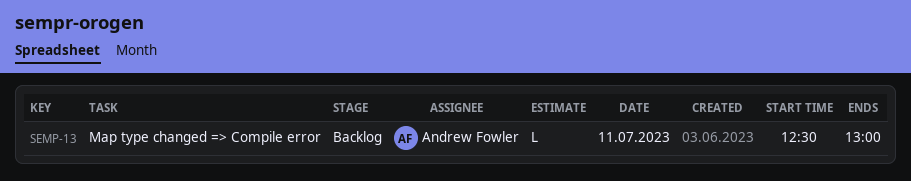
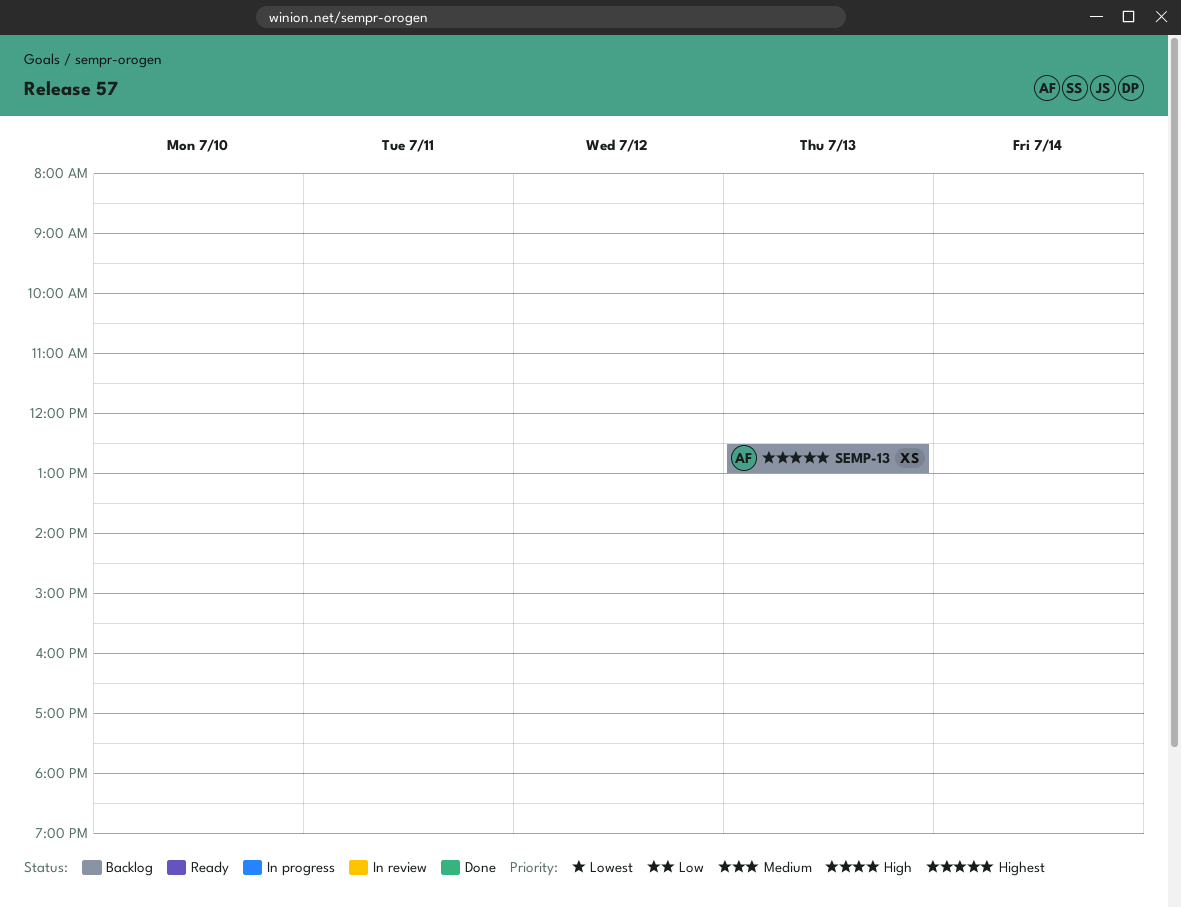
SEMP-13, estimate: L -> XS
SEMP-13, day: Jul 11 -> Jul 13

